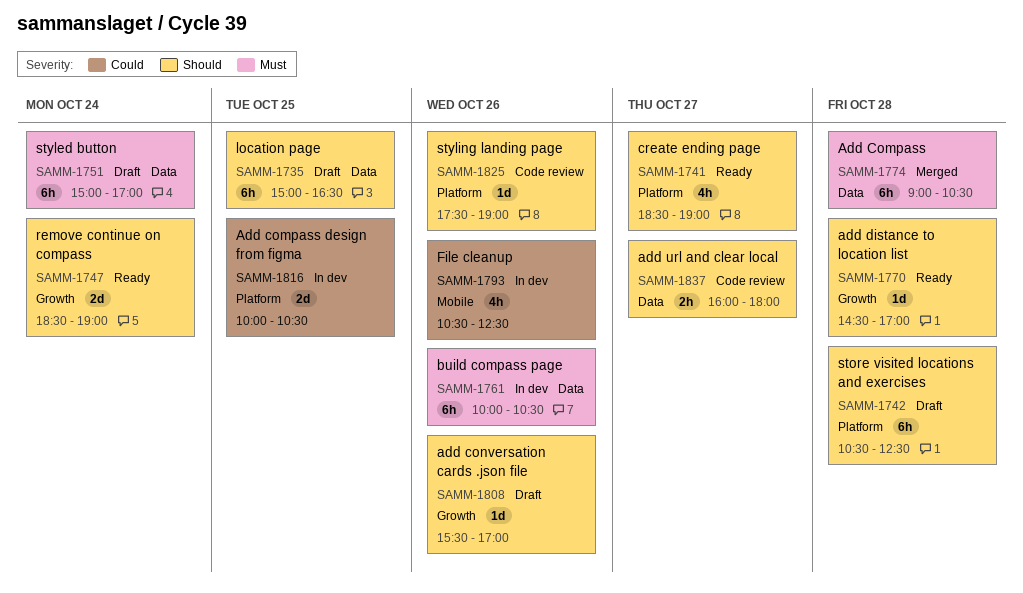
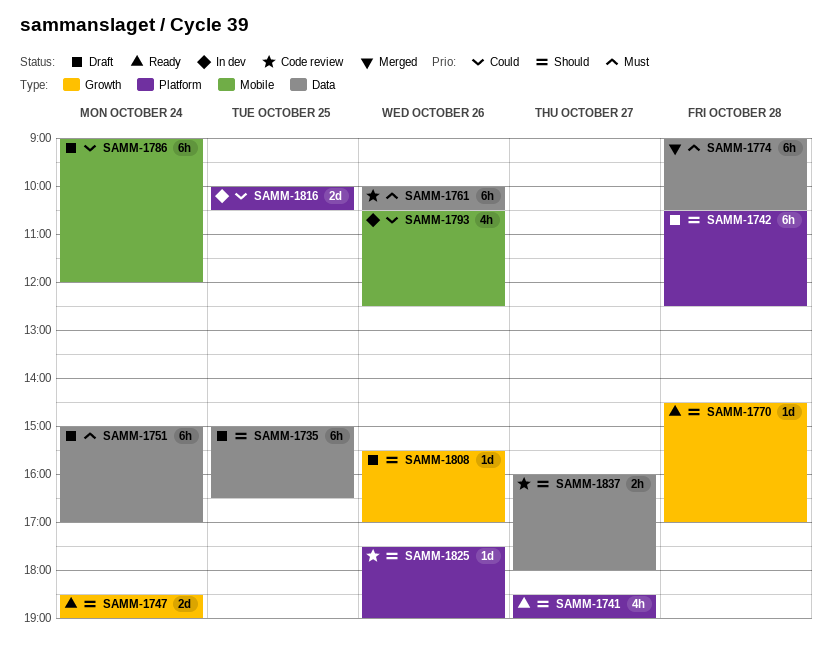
SAMM-1761, status: In dev -> Code review
SAMM-1786: none -> present

